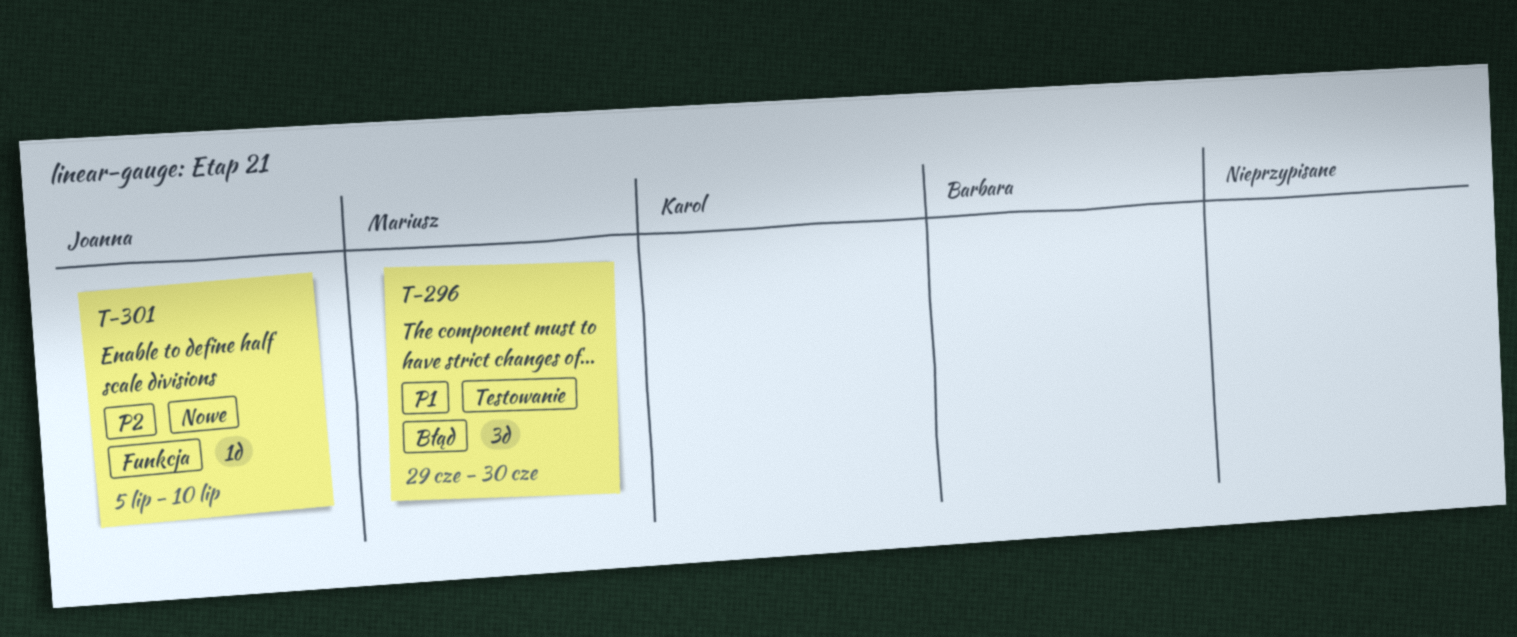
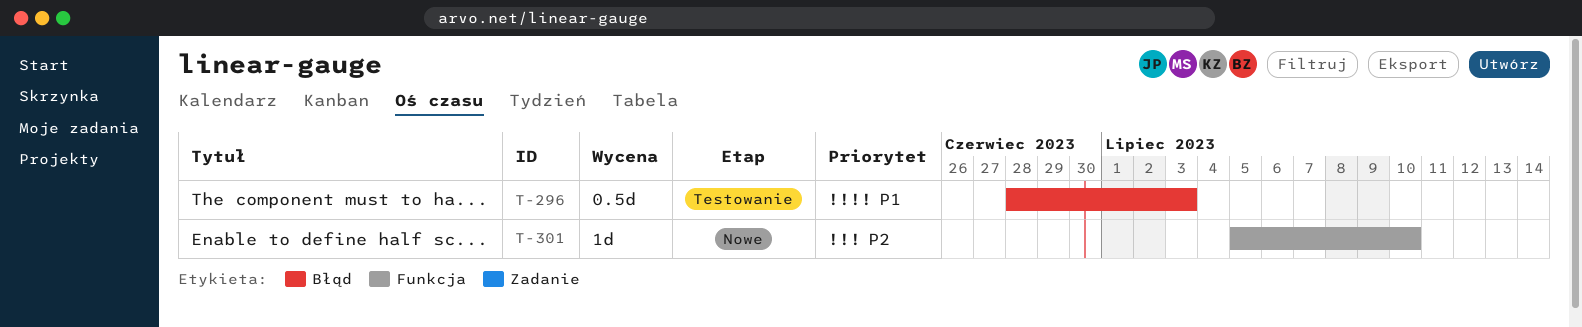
T-296, estimate: 3d -> 0.5d
T-296, start: Jun 29 -> Jun 28
T-296, due: Jun 30 -> Jul 3

